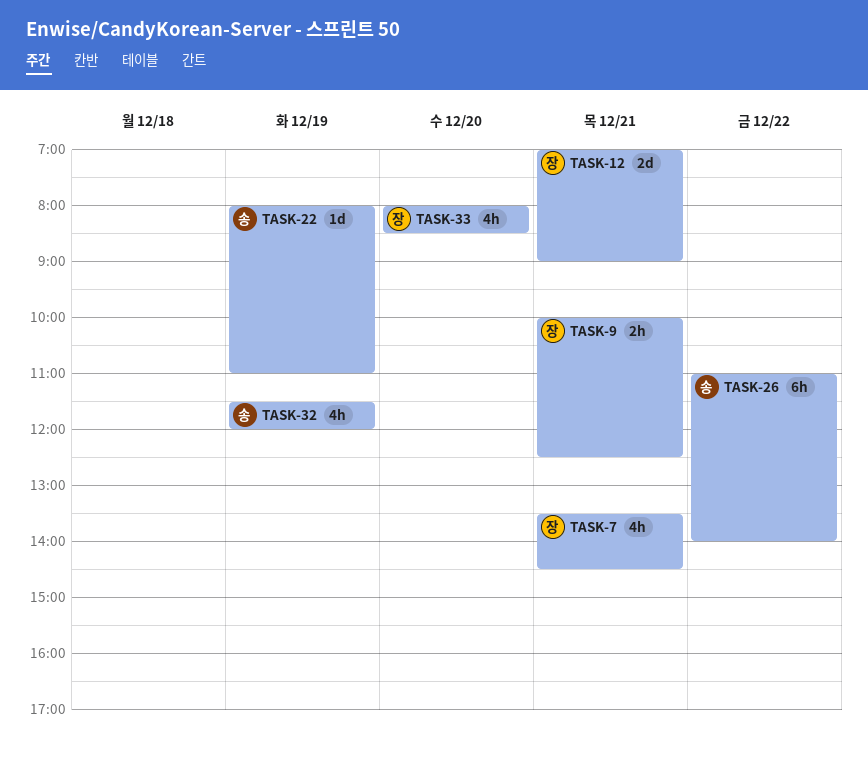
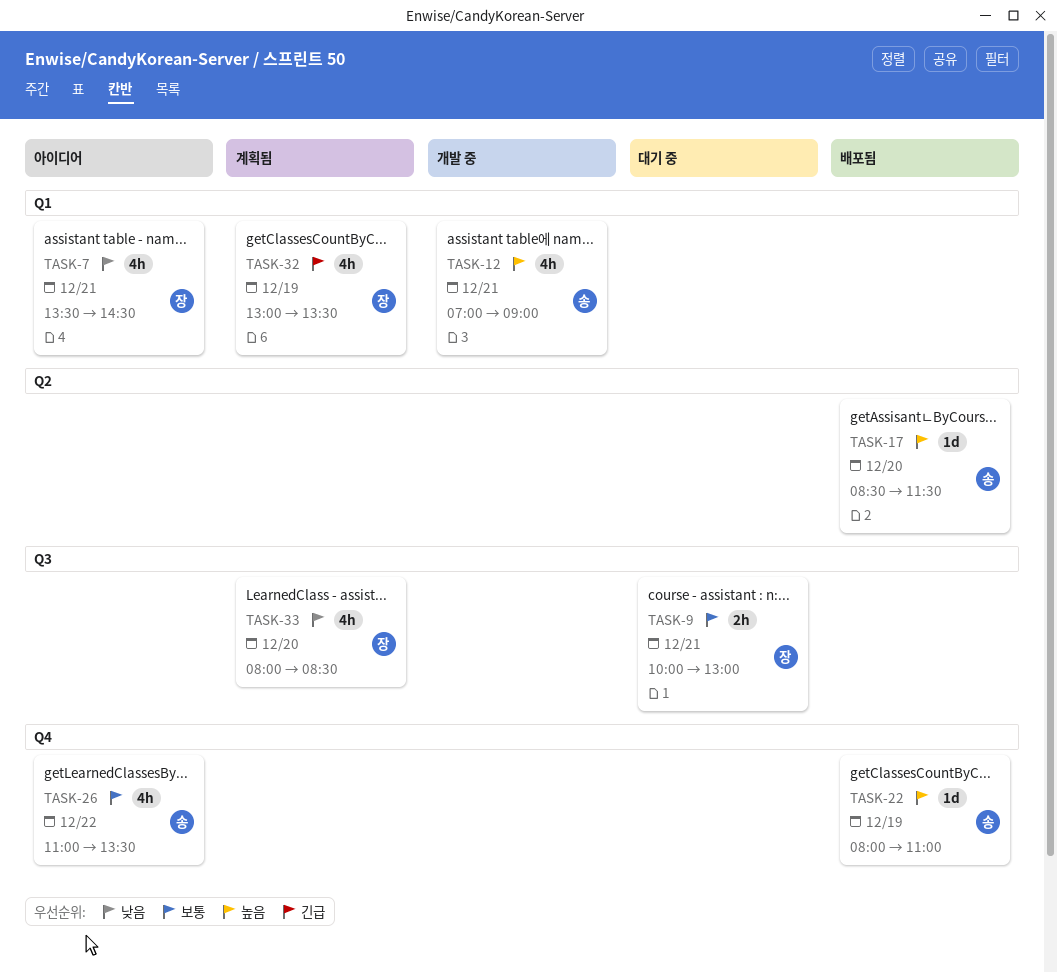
TASK-9, ends: 12:30 -> 13:00
TASK-12, owner: 장 -> 송
TASK-12, estimate: 2d -> 4h
TASK-17: none -> present
TASK-26, estimate: 6h -> 4h
TASK-26, ends: 14:00 -> 13:30
TASK-32, owner: 송 -> 장
TASK-32, begins: 11:30 -> 13:00
TASK-32, ends: 12:00 -> 13:30

